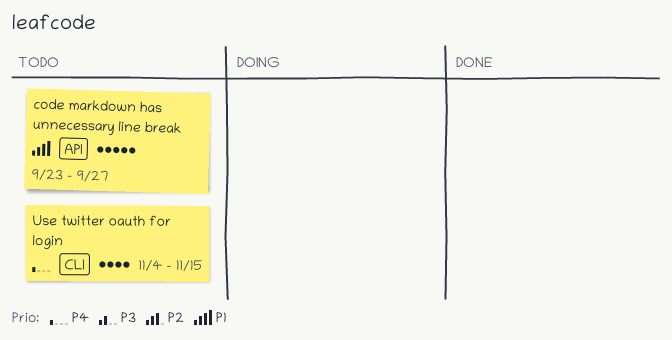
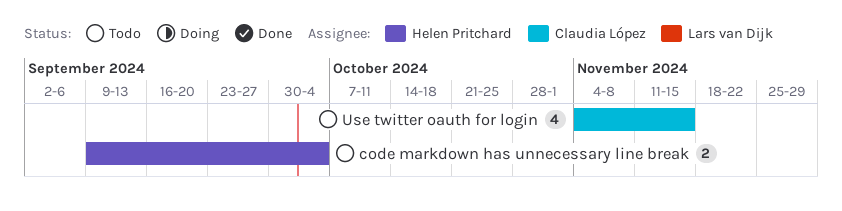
code markdown has unnecessary line break, estimate: 5 -> 2
code markdown has unnecessary line break, start: Sep 23 -> Sep 9
code markdown has unnecessary line break, due: Sep 27 -> Oct 4

